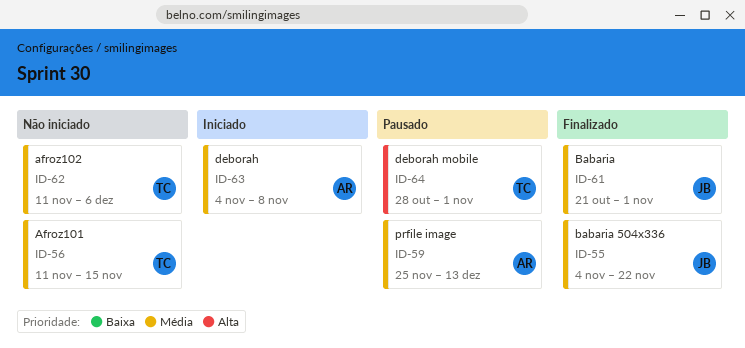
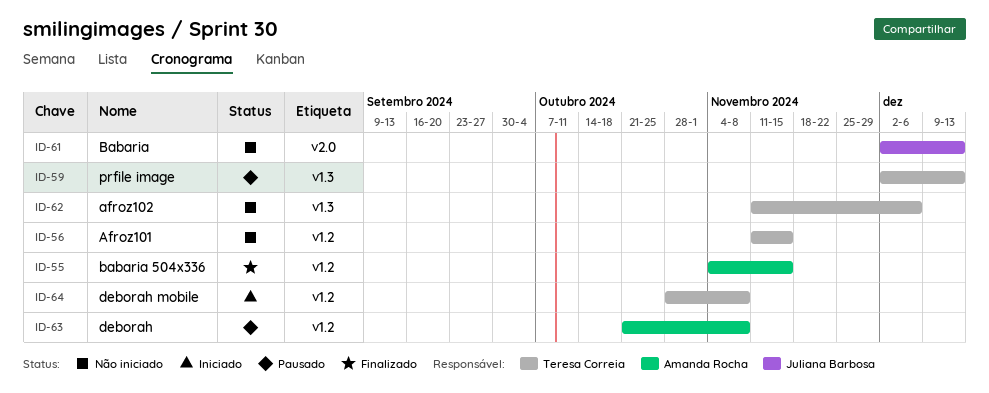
ID-55, owner: Juliana Barbosa -> Amanda Rocha
ID-55, due: Nov 22 -> Nov 15
ID-59, owner: Amanda Rocha -> Teresa Correia
ID-59, start: Nov 25 -> Dec 2
ID-61, status: Finalizado -> Não iniciado
ID-61, start: Oct 21 -> Dec 2
ID-61, due: Nov 1 -> Dec 13
ID-63, status: Iniciado -> Pausado
ID-63, start: Nov 4 -> Oct 21
ID-64, status: Pausado -> Iniciado
ID-64, due: Nov 1 -> Nov 8

